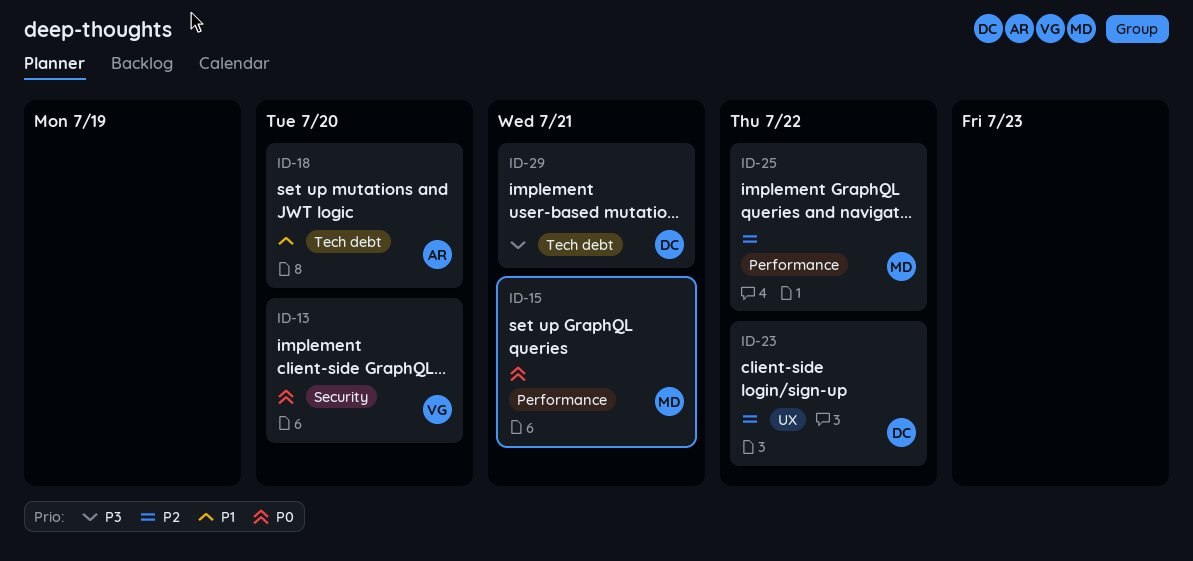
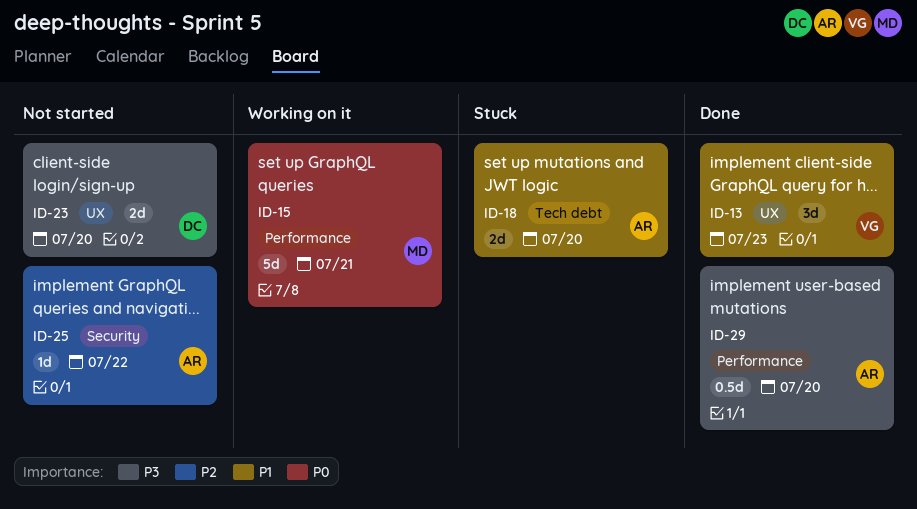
ID-13, priority: P0 -> P1
ID-13, label: Security -> UX
ID-13, due: Jul 20 -> Jul 23
ID-23, priority: P2 -> P3
ID-23, due: Jul 22 -> Jul 20
ID-25, owner: MD -> AR
ID-25, label: Performance -> Security
ID-29, owner: DC -> AR
ID-29, label: Tech debt -> Performance
ID-29, due: Jul 21 -> Jul 20

